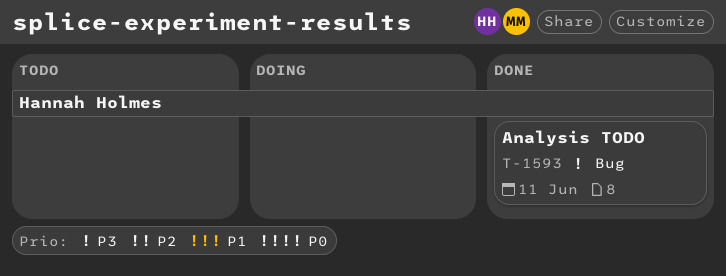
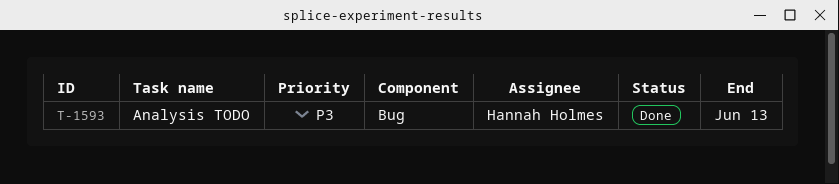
T-1593, due: Jun 11 -> Jun 13

